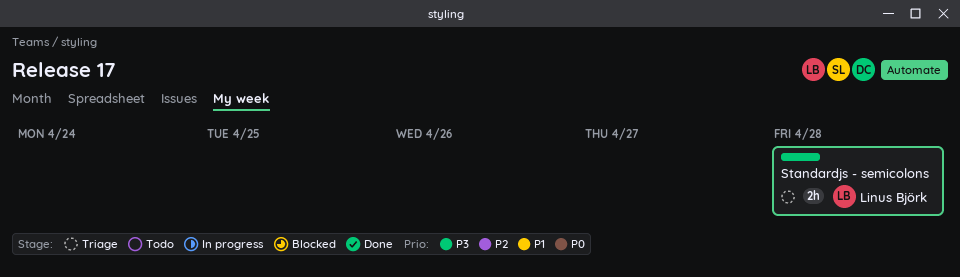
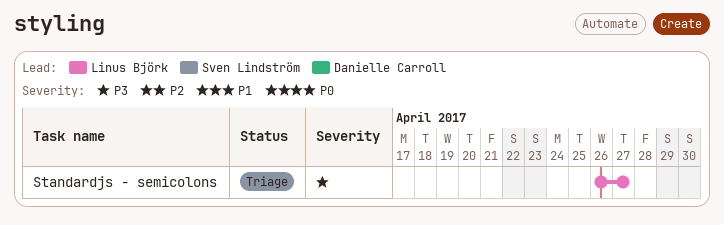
Standardjs - semicolons, due: Apr 28 -> Apr 27

